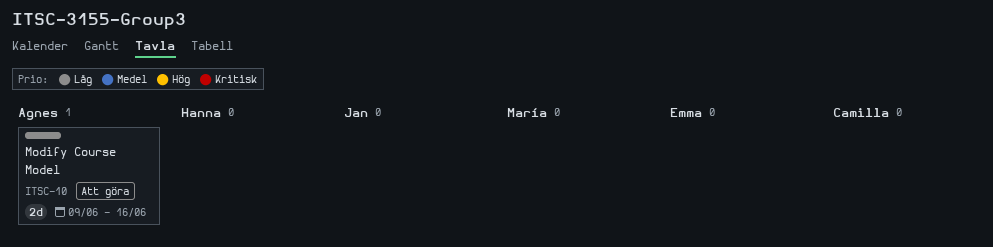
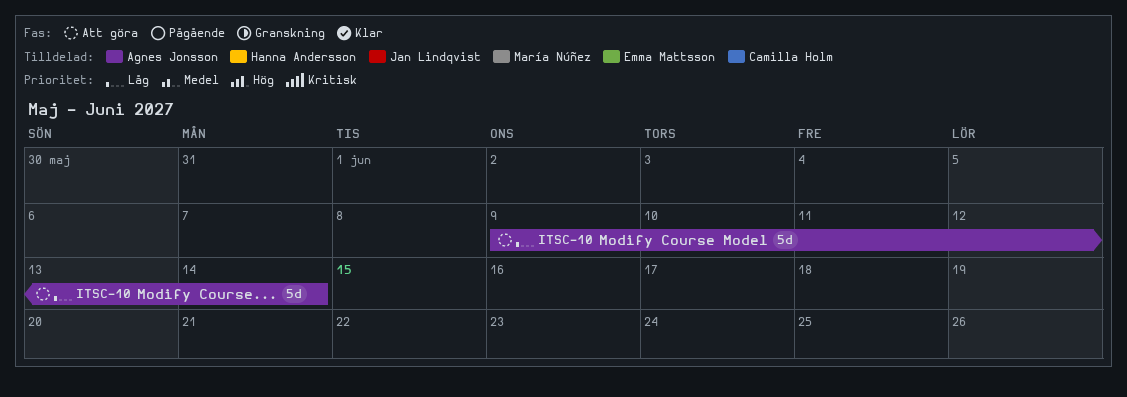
ITSC-10, estimate: 2d -> 5d
ITSC-10, due: Jun 16 -> Jun 14

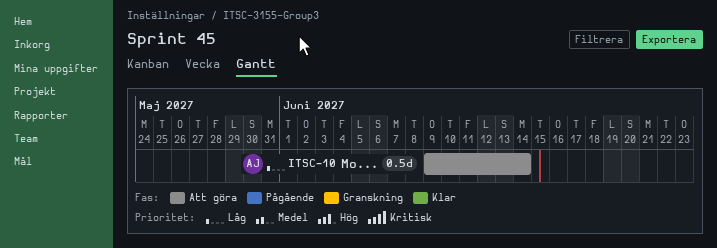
ITSC-10, estimate: 5d -> 0.5d

